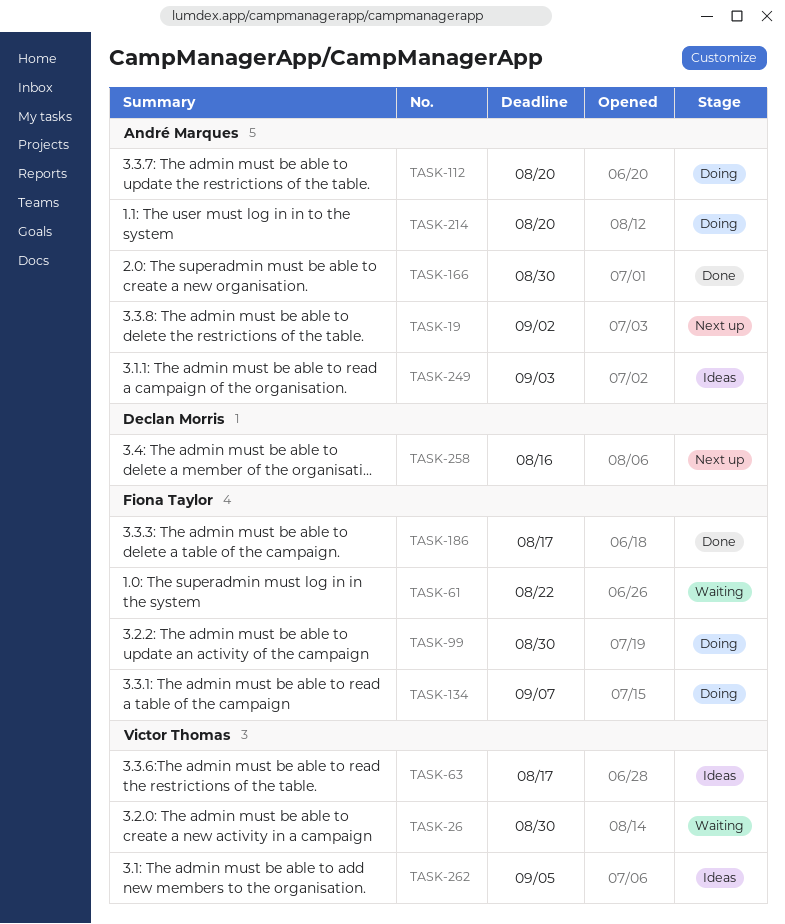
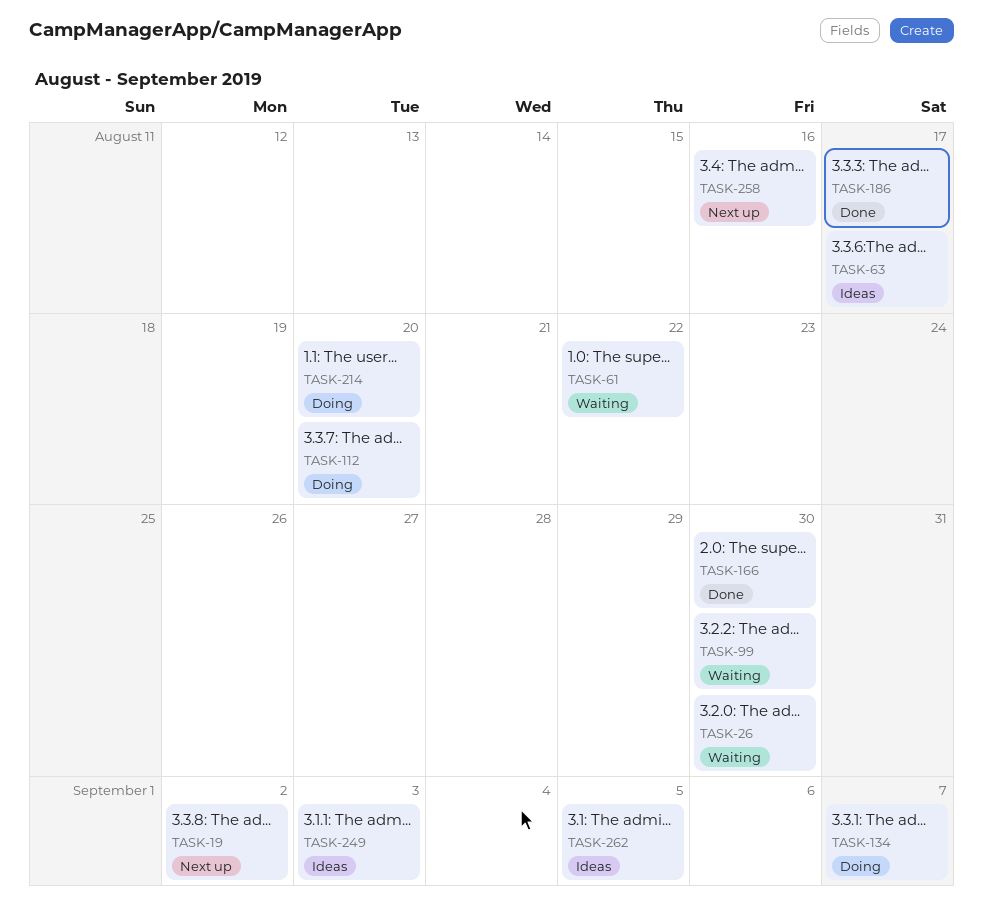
TASK-99, status: Doing -> Waiting

